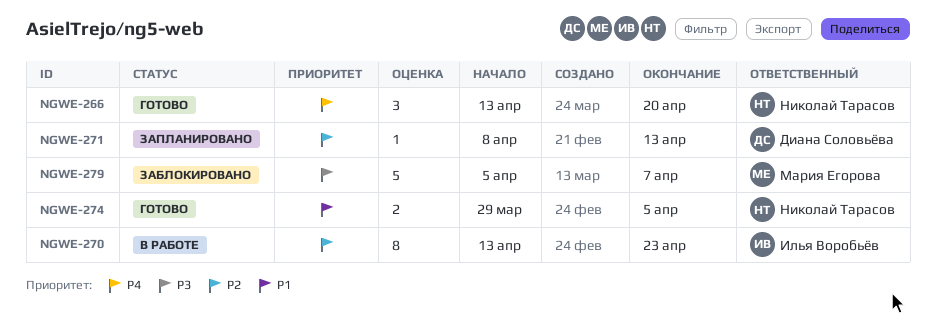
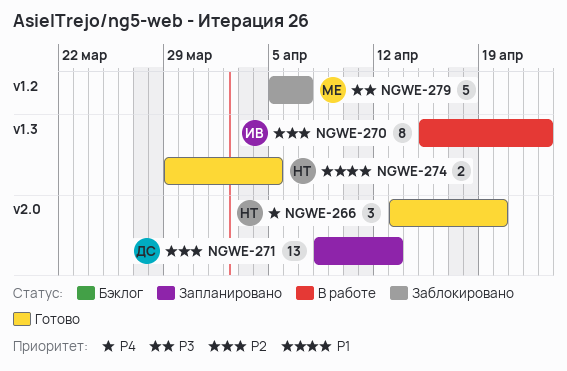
NGWE-270, start: Apr 13 -> Apr 15
NGWE-271, estimate: 1 -> 13

